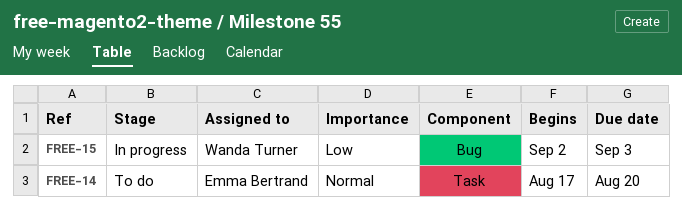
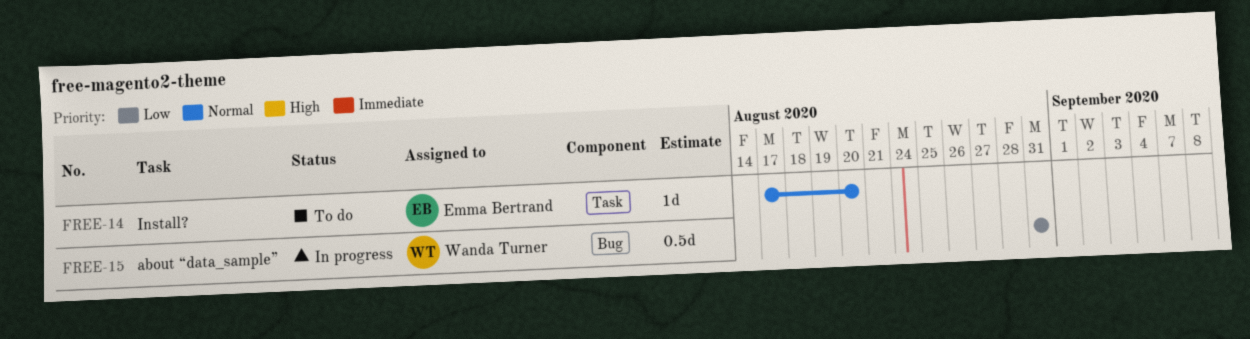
FREE-15, start: Sep 2 -> Aug 31
FREE-15, due: Sep 3 -> Aug 31

